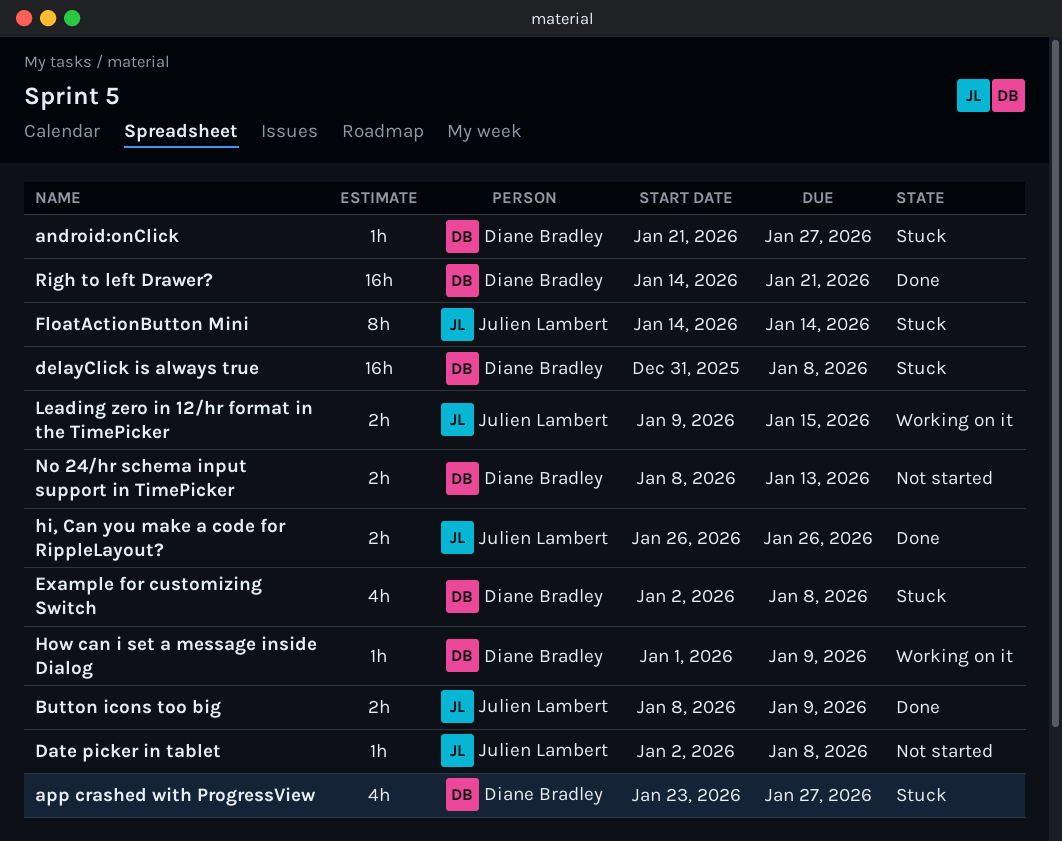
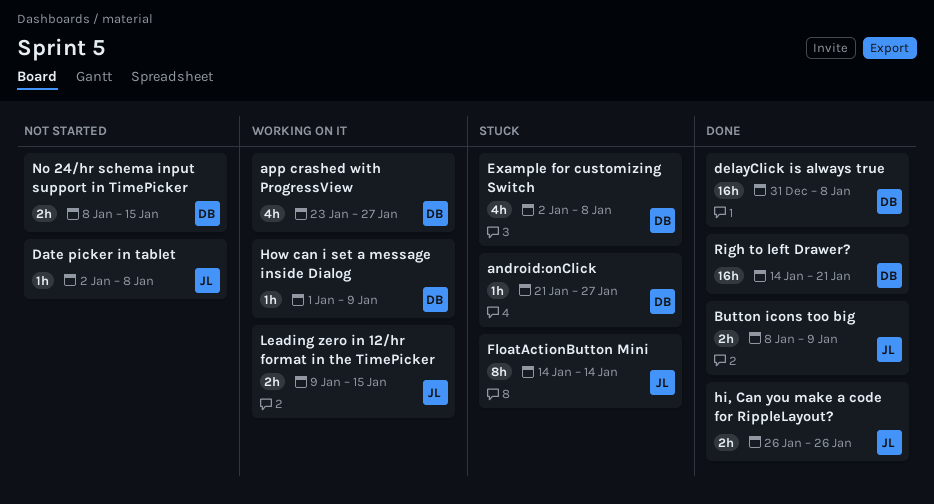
app crashed with ProgressView, status: Stuck -> Working on it
delayClick is always true, status: Stuck -> Done
No 24/hr schema input support in TimePicker, due: Jan 13 -> Jan 15

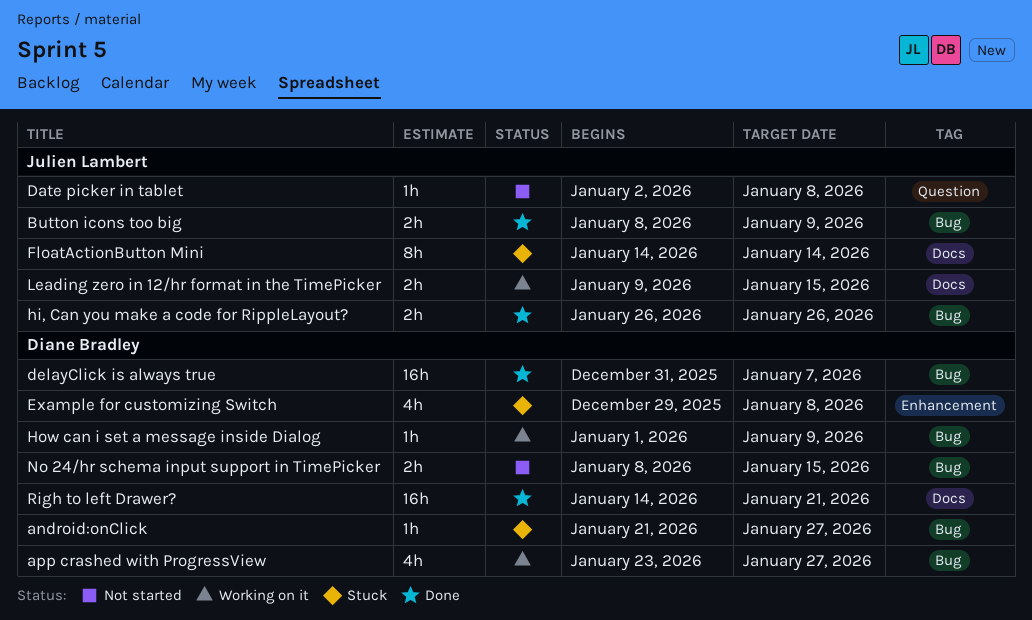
delayClick is always true, due: Jan 8 -> Jan 7
Example for customizing Switch, start: Jan 2 -> Dec 29

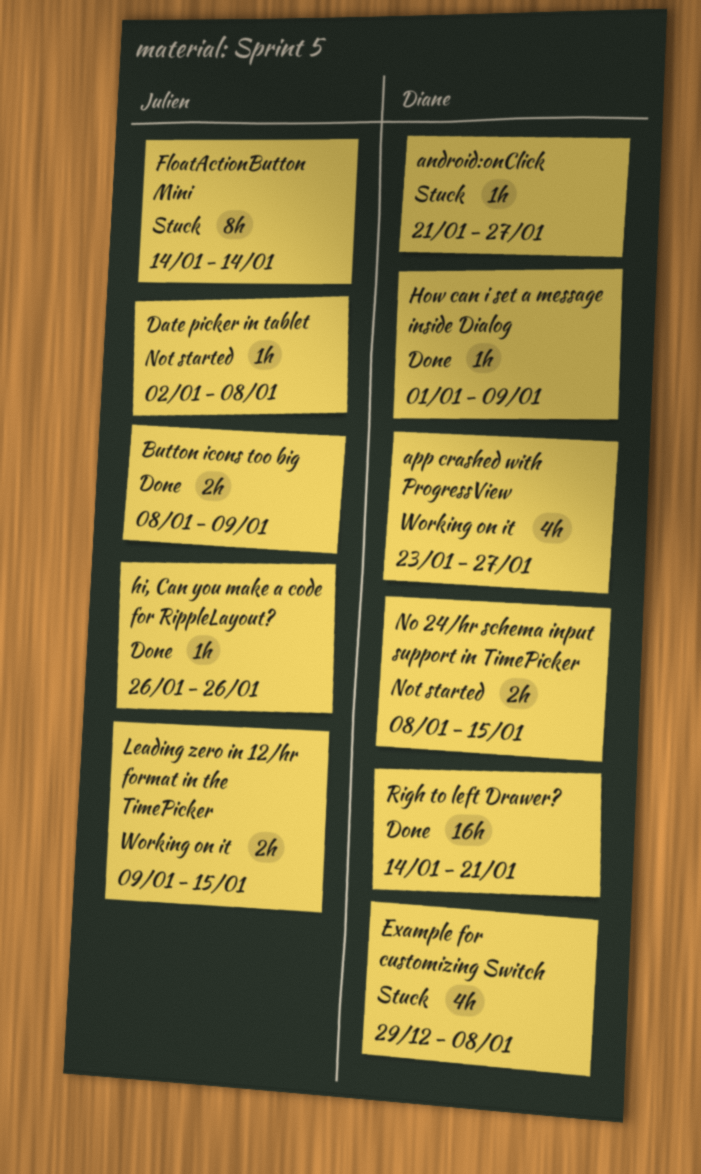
delayClick is always true: present -> none
hi, Can you make a code for RippleLayout?, estimate: 2h -> 1h
How can i set a message inside Dialog, status: Working on it -> Done

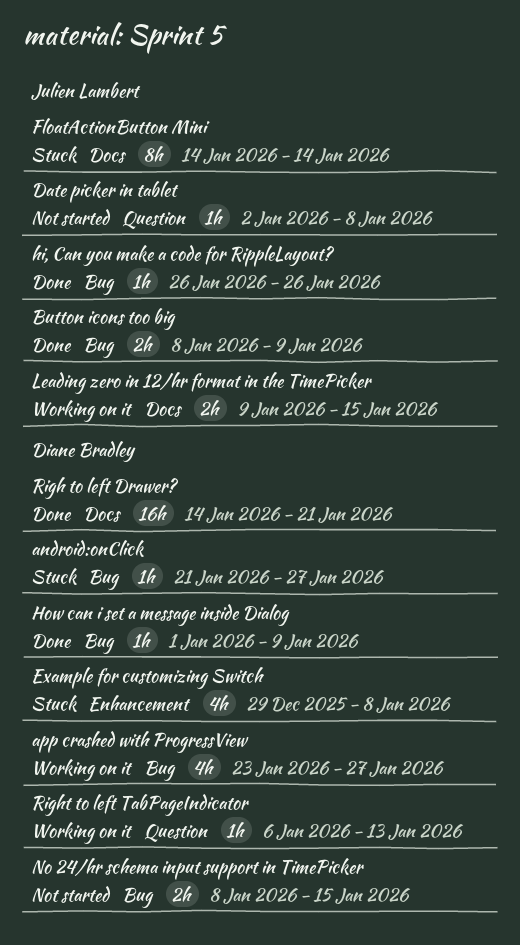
Right to left TabPageIndicator: none -> present

